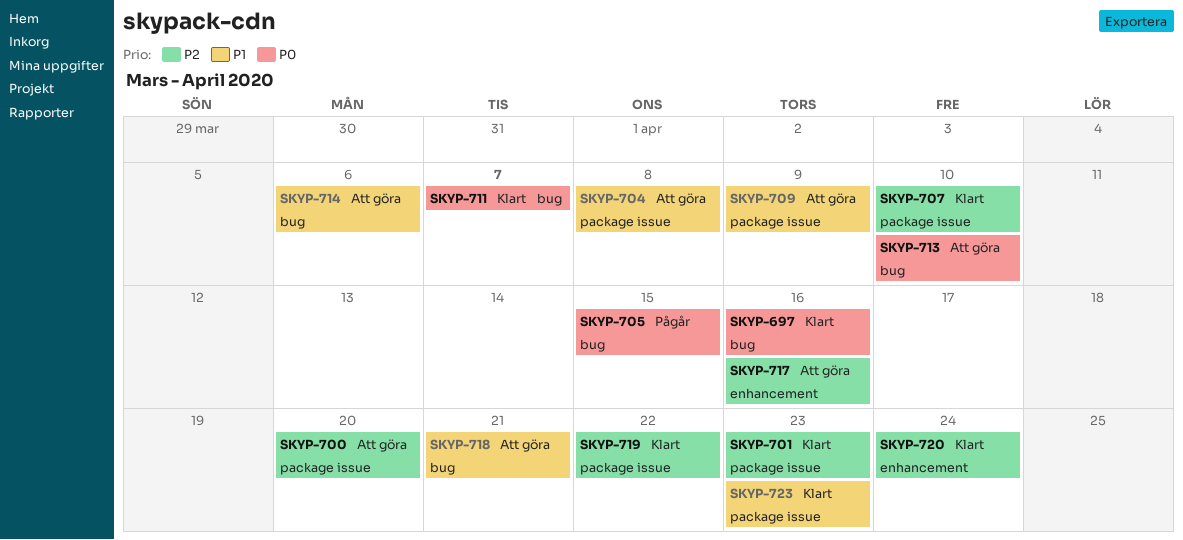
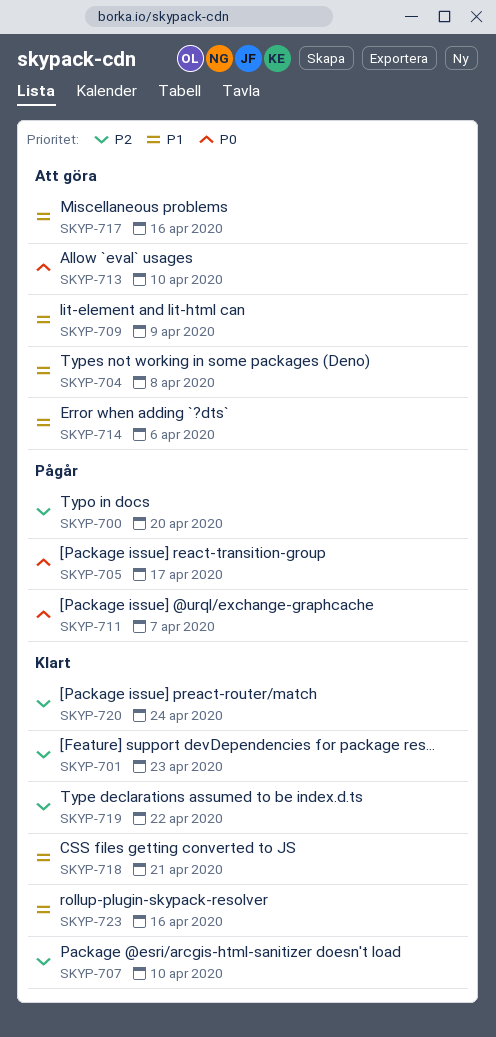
SKYP-697: present -> none
SKYP-700, status: Att göra -> Pågår
SKYP-705, due: Apr 15 -> Apr 17
SKYP-711, status: Klart -> Pågår
SKYP-717, priority: P2 -> P1
SKYP-718, status: Att göra -> Klart
SKYP-723, due: Apr 23 -> Apr 16

